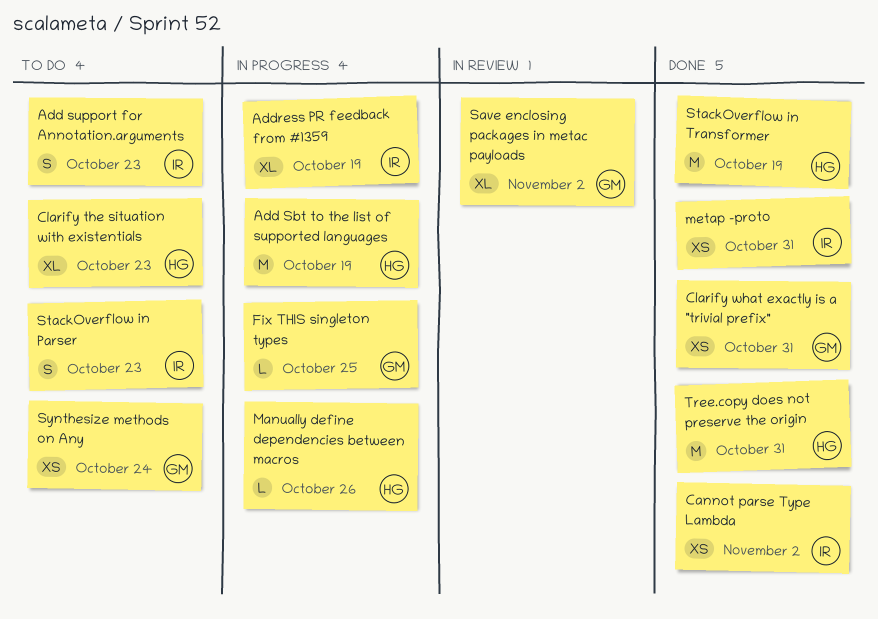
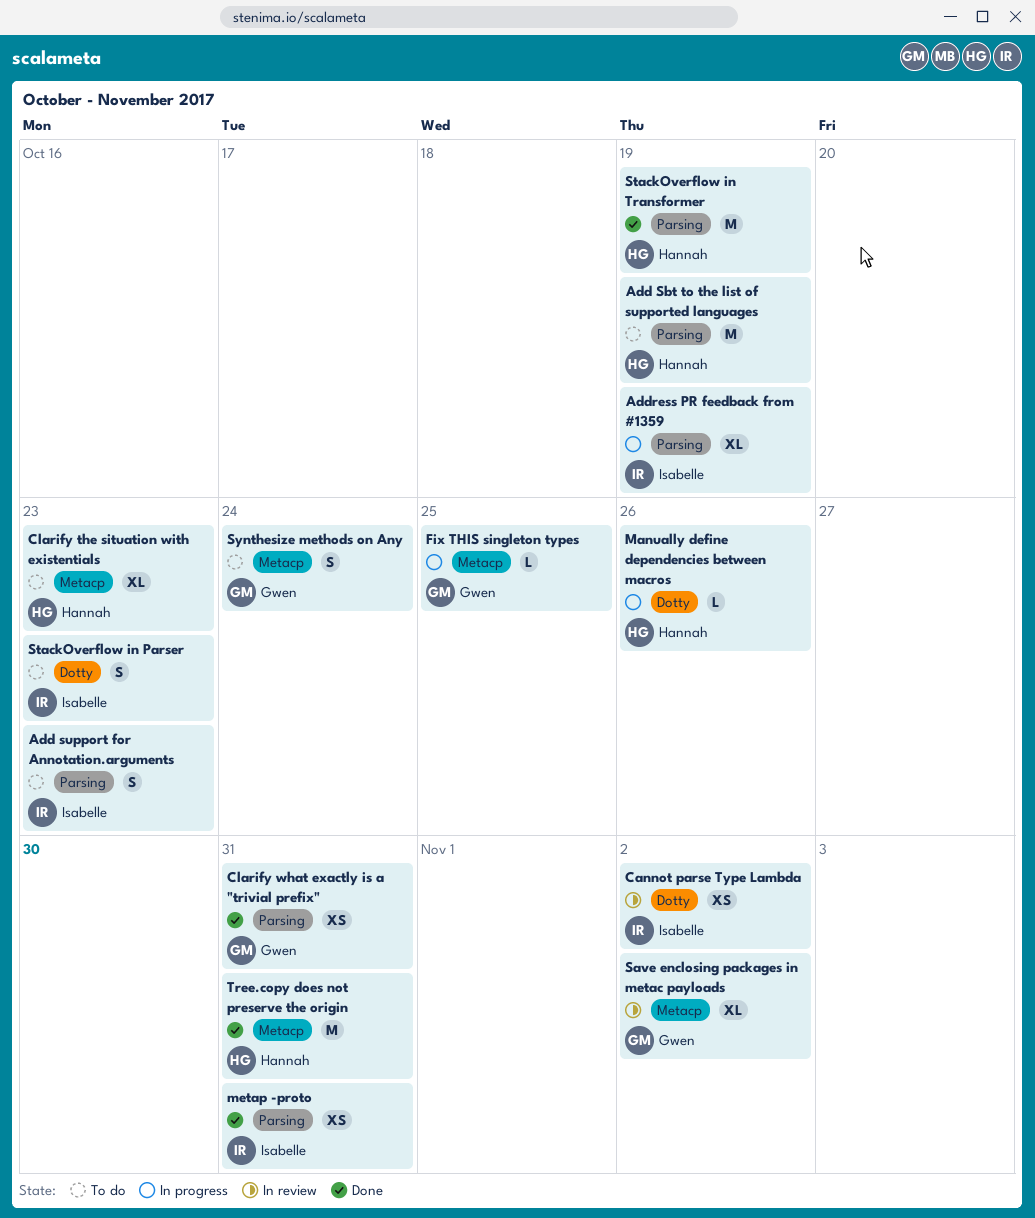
Add Sbt to the list of supported languages, status: In progress -> To do
Cannot parse Type Lambda, status: Done -> In review
Synthesize methods on Any, estimate: XS -> S

